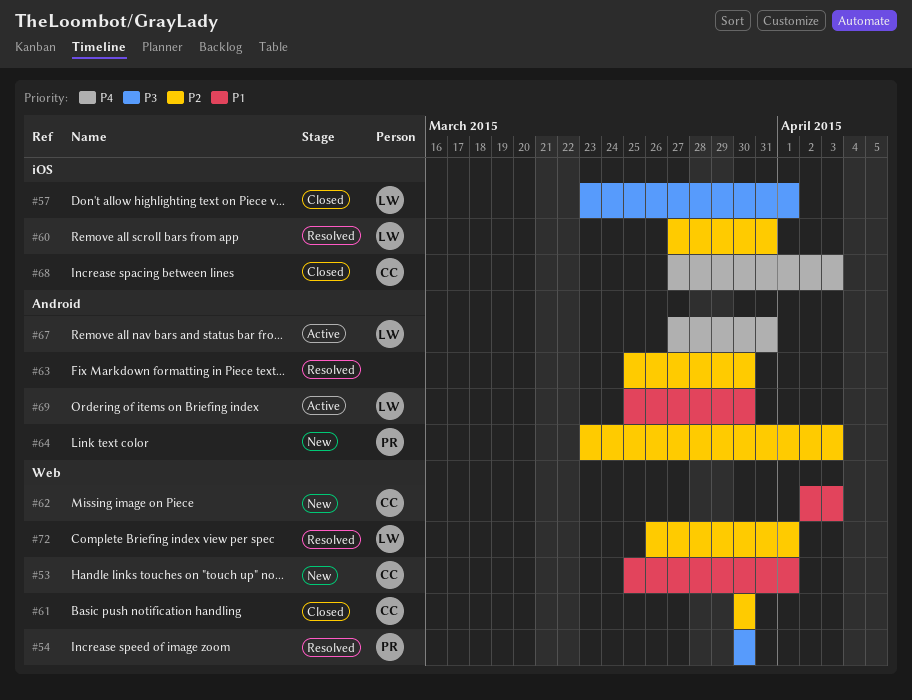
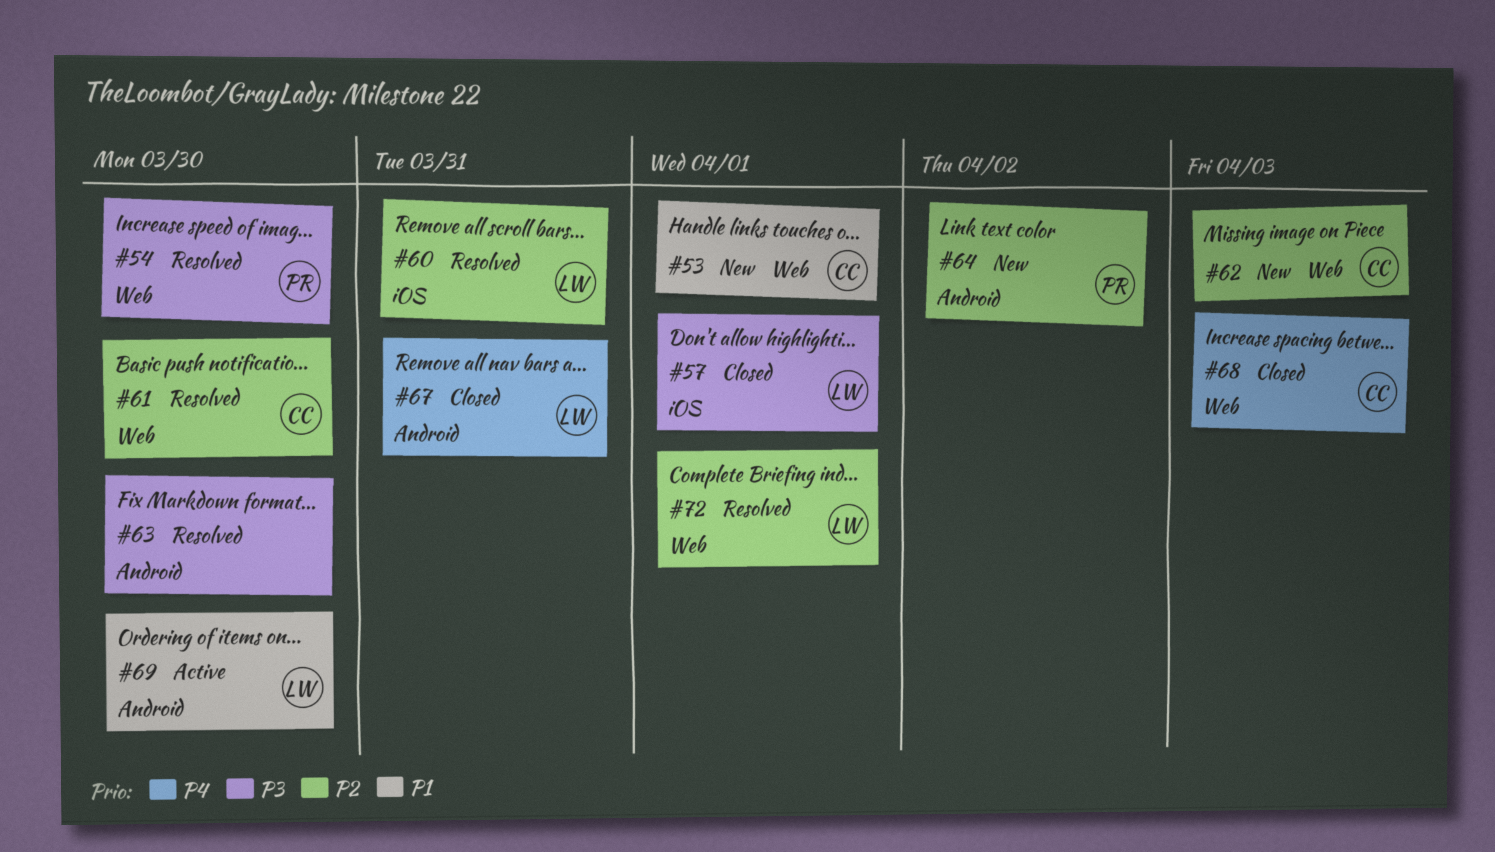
#61, status: Closed -> Resolved
#62, priority: P1 -> P2
#63, priority: P2 -> P3
#64, due: Apr 3 -> Apr 2
#67, status: Active -> Closed
#68, label: iOS -> Web

